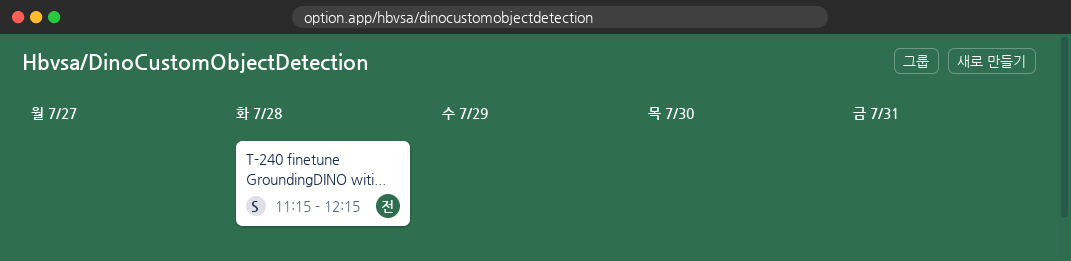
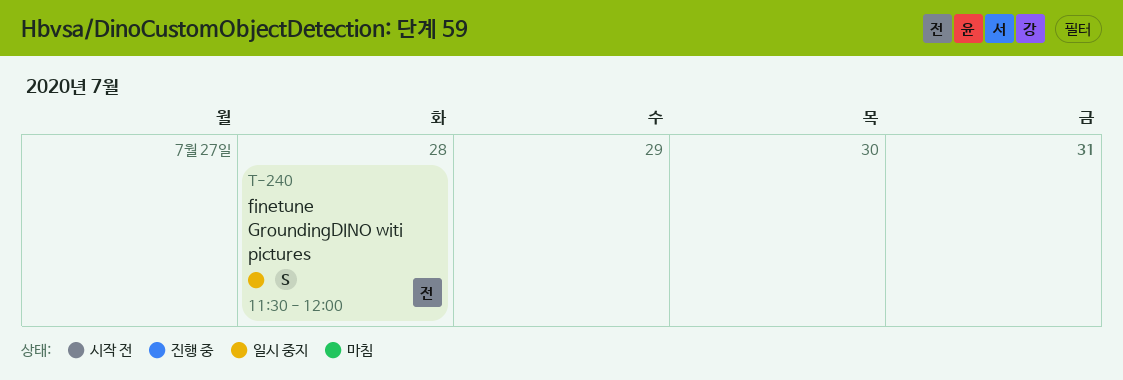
T-240, begins: 11:15 -> 11:30
T-240, ends: 12:15 -> 12:00

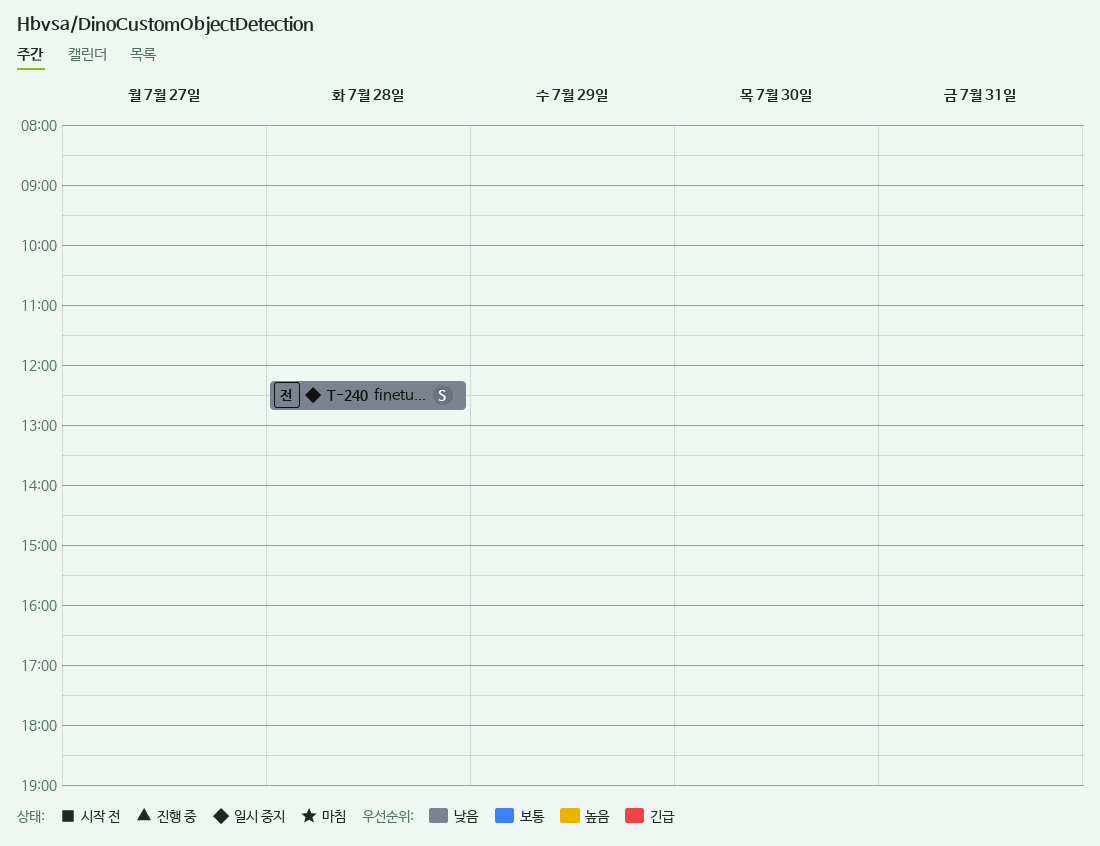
T-240, begins: 11:30 -> 12:15
T-240, ends: 12:00 -> 12:45

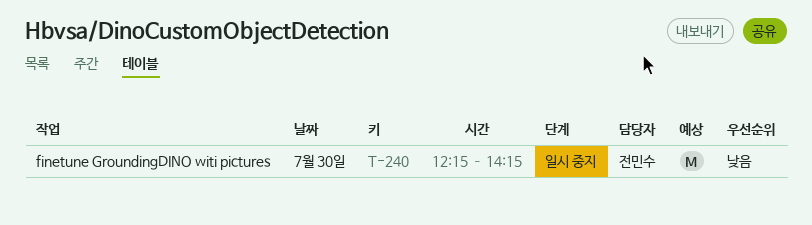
T-240, estimate: S -> M
T-240, day: Jul 28 -> Jul 30
T-240, ends: 12:45 -> 14:15

